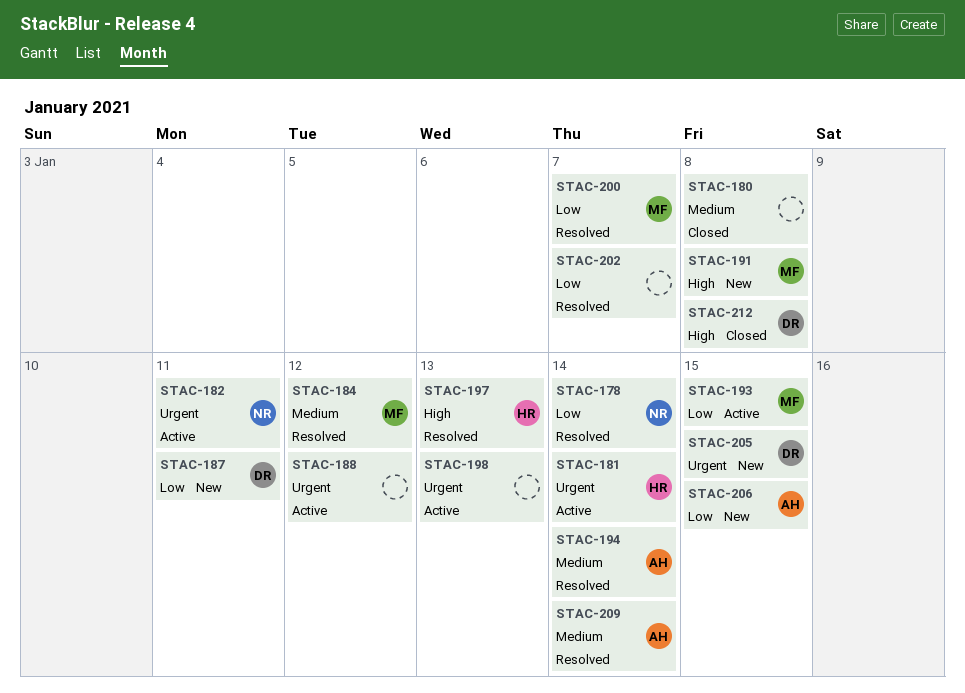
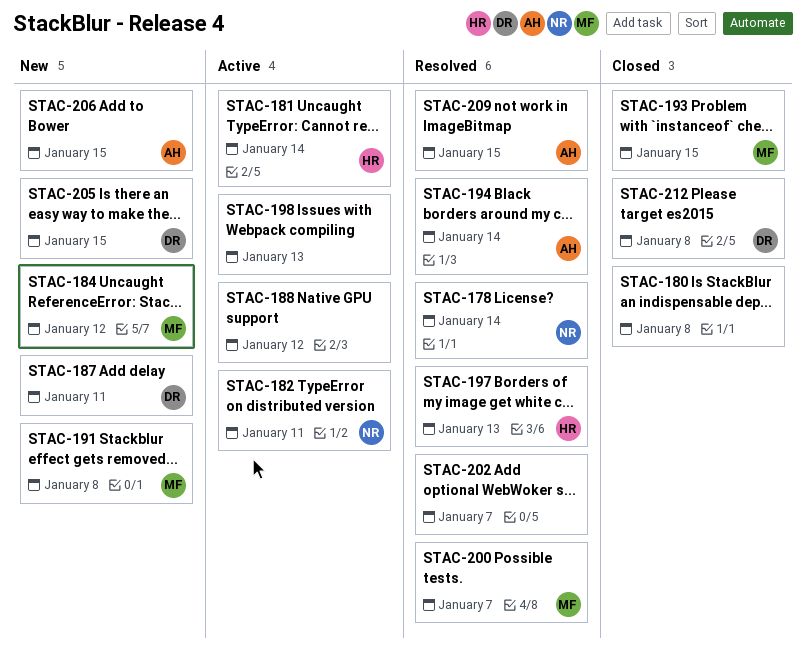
STAC-184, status: Resolved -> New
STAC-193, status: Active -> Closed
STAC-209, due: Jan 14 -> Jan 15

